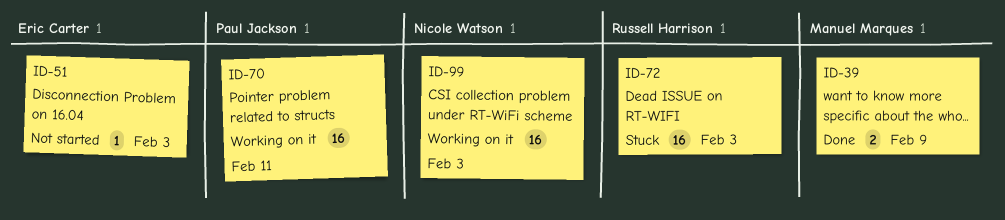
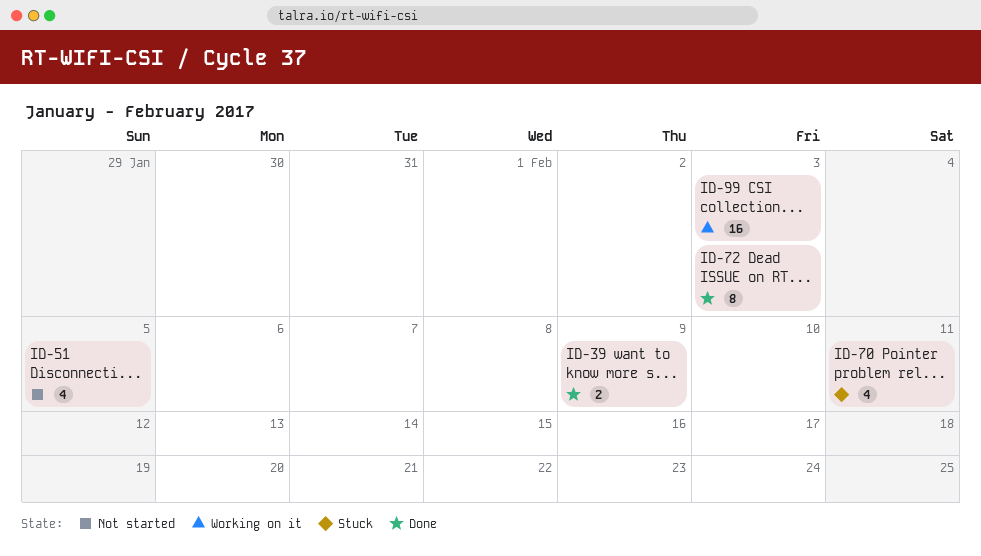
ID-51, estimate: 1 -> 4
ID-51, due: Feb 3 -> Feb 5
ID-70, status: Working on it -> Stuck
ID-70, estimate: 16 -> 4
ID-72, status: Stuck -> Done
ID-72, estimate: 16 -> 8

